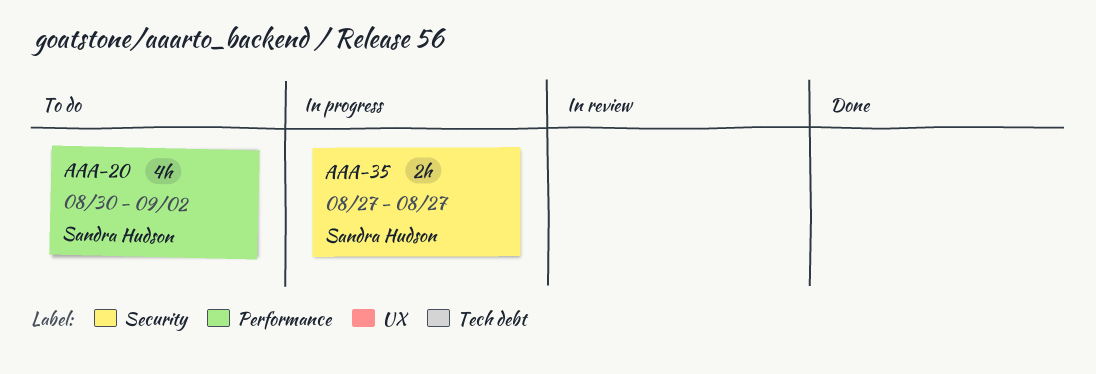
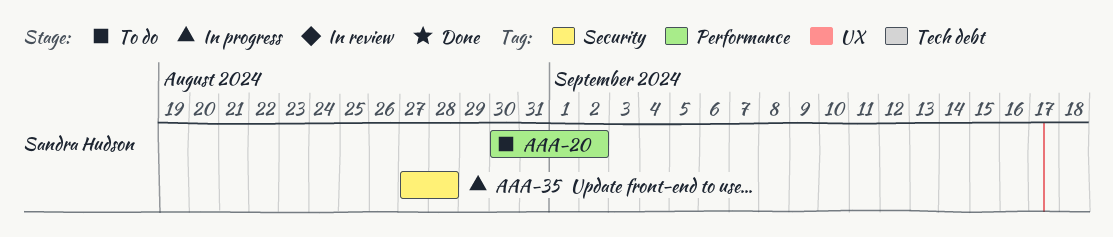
AAA-35, due: Aug 27 -> Aug 28

